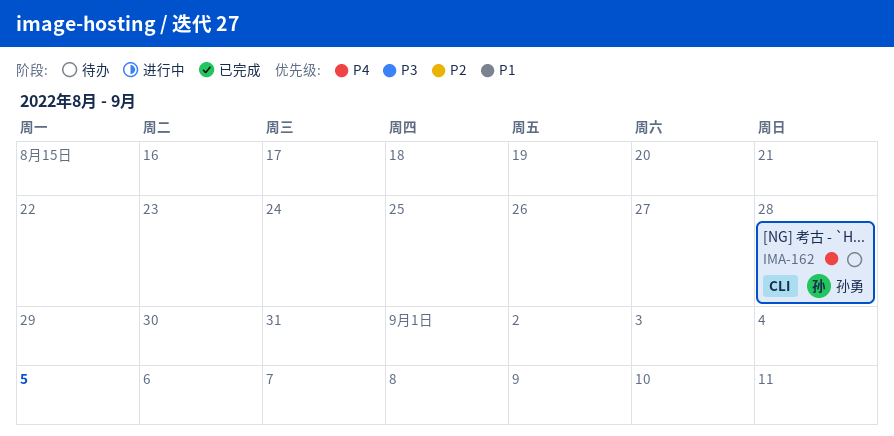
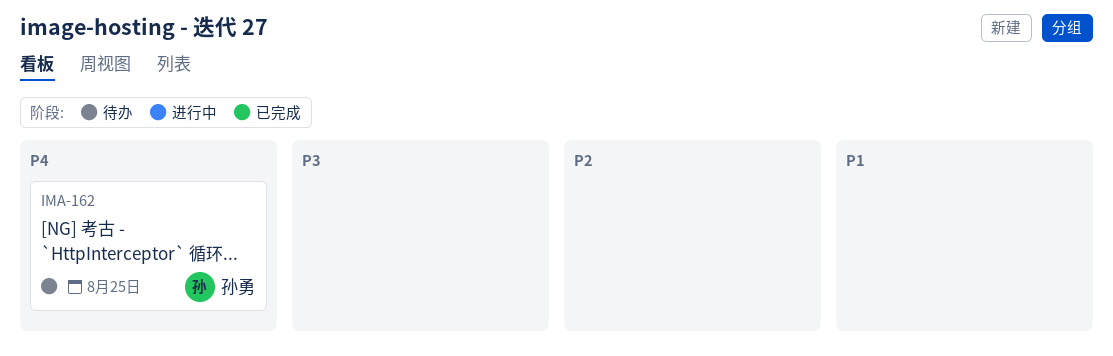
IMA-162, due: Aug 28 -> Aug 25

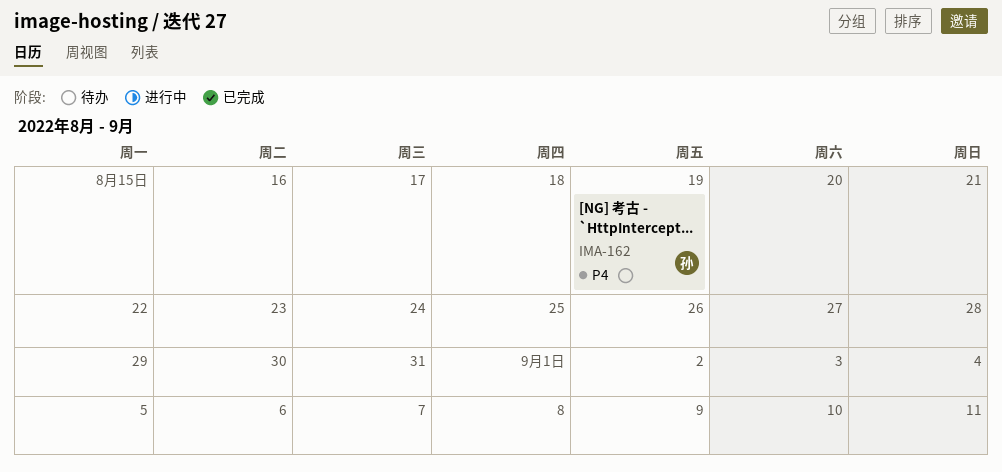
IMA-162, due: Aug 25 -> Aug 19

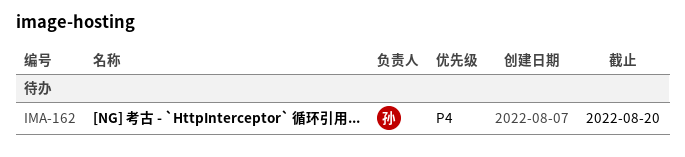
IMA-162, due: Aug 19 -> Aug 20

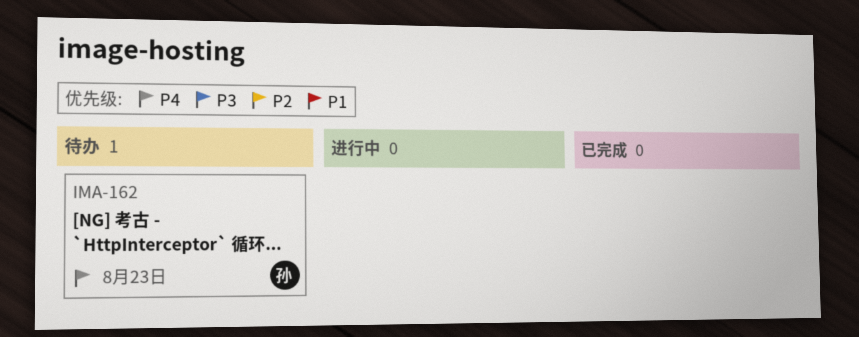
IMA-162, due: Aug 20 -> Aug 23

